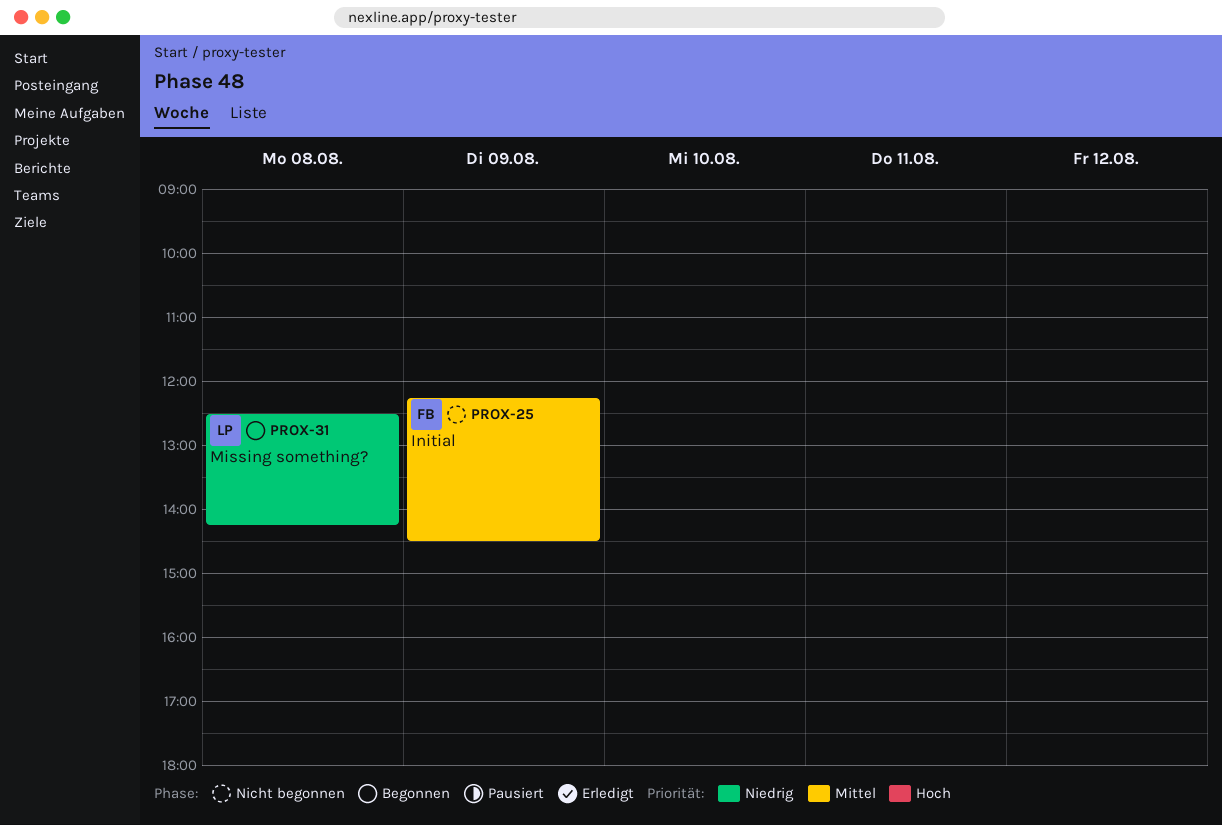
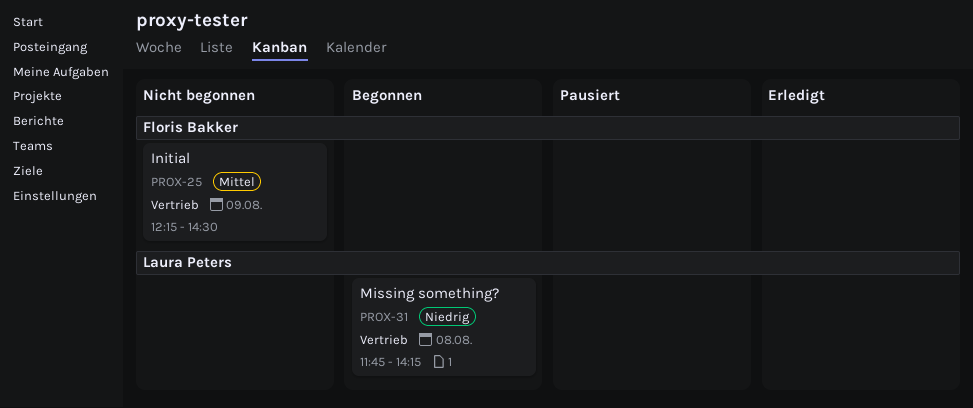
PROX-31, begins: 12:30 -> 11:45

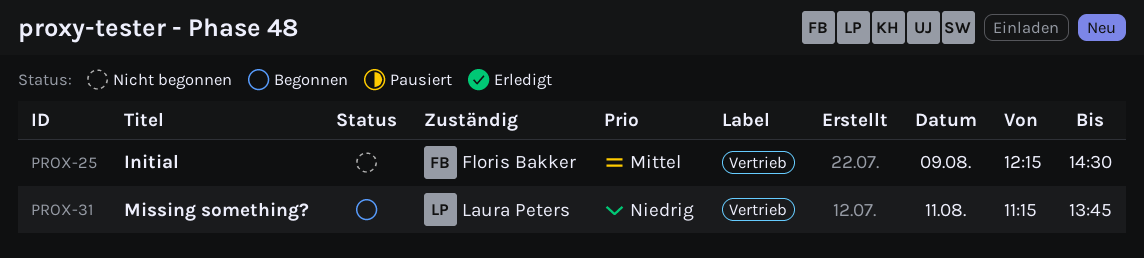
PROX-31, day: Aug 8 -> Aug 11
PROX-31, begins: 11:45 -> 11:15
PROX-31, ends: 14:15 -> 13:45

